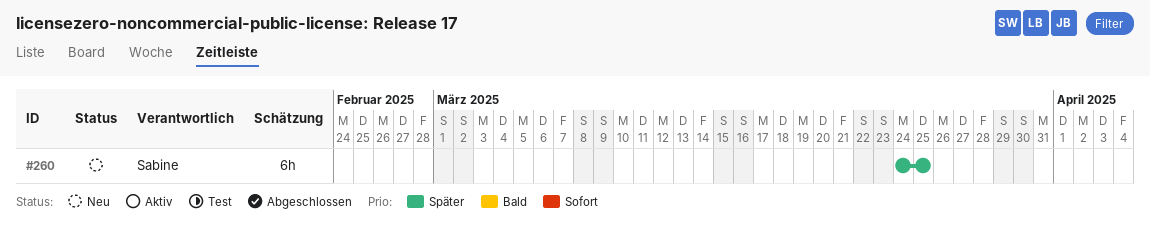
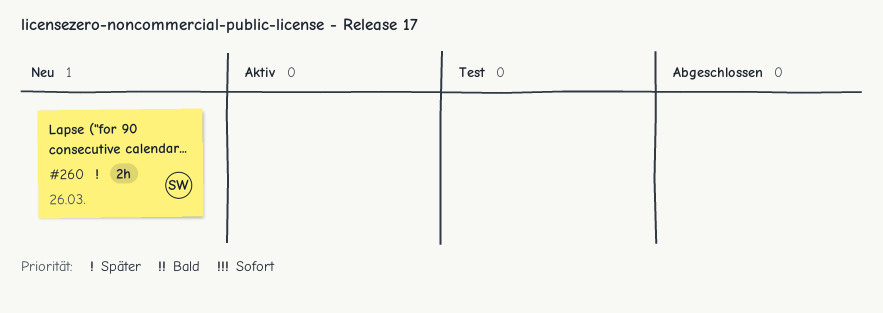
#260, estimate: 6h -> 2h
#260, due: Mar 25 -> Mar 26

